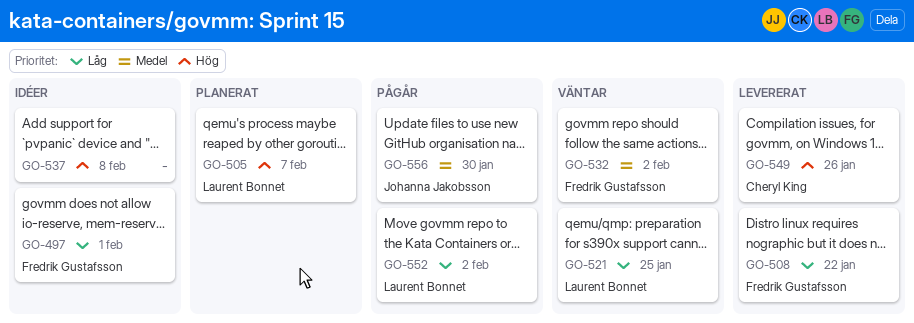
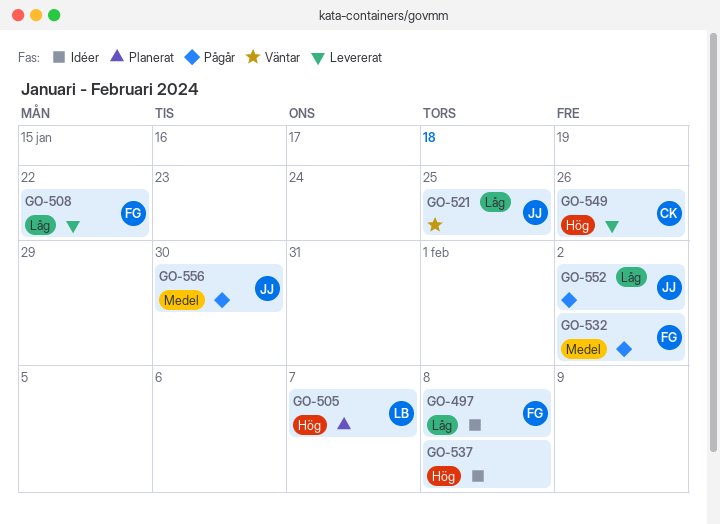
GO-497, due: Feb 1 -> Feb 8
GO-521, owner: Laurent Bonnet -> Johanna Jakobsson
GO-532, status: Väntar -> Pågår
GO-552, owner: Laurent Bonnet -> Johanna Jakobsson

